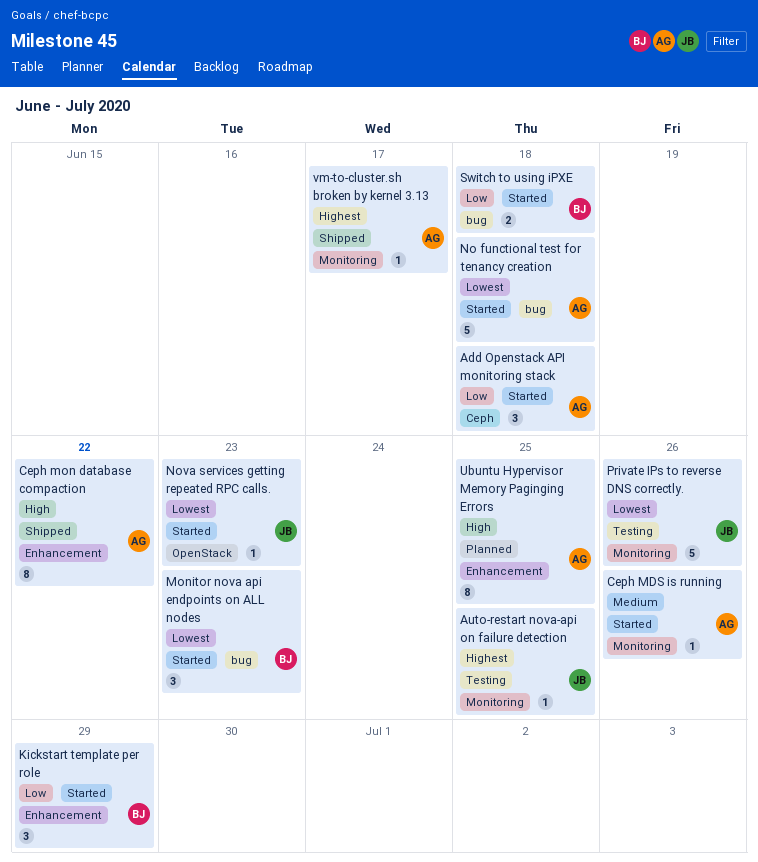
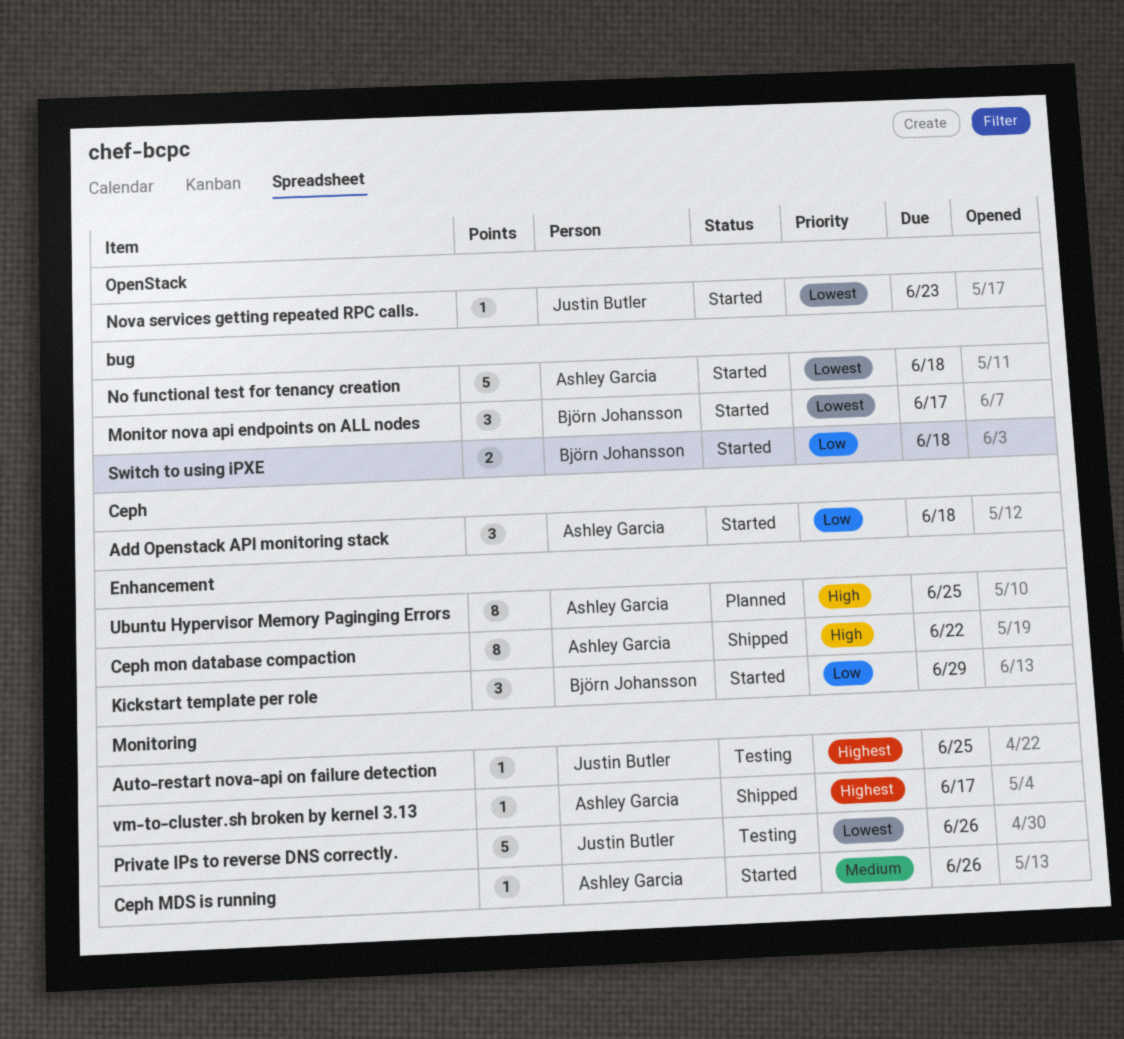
Monitor nova api endpoints on ALL nodes, due: Jun 23 -> Jun 17

